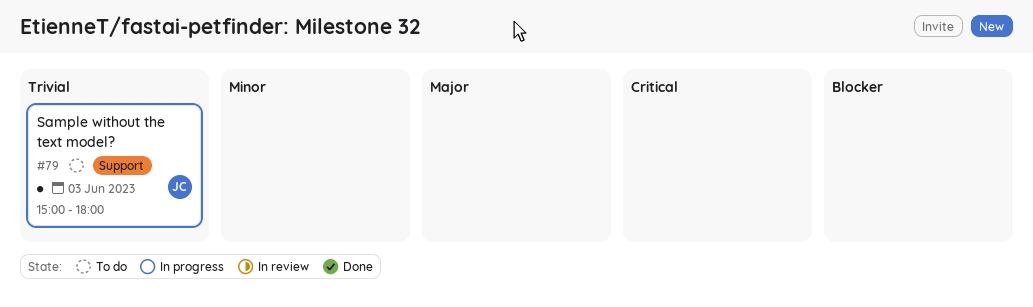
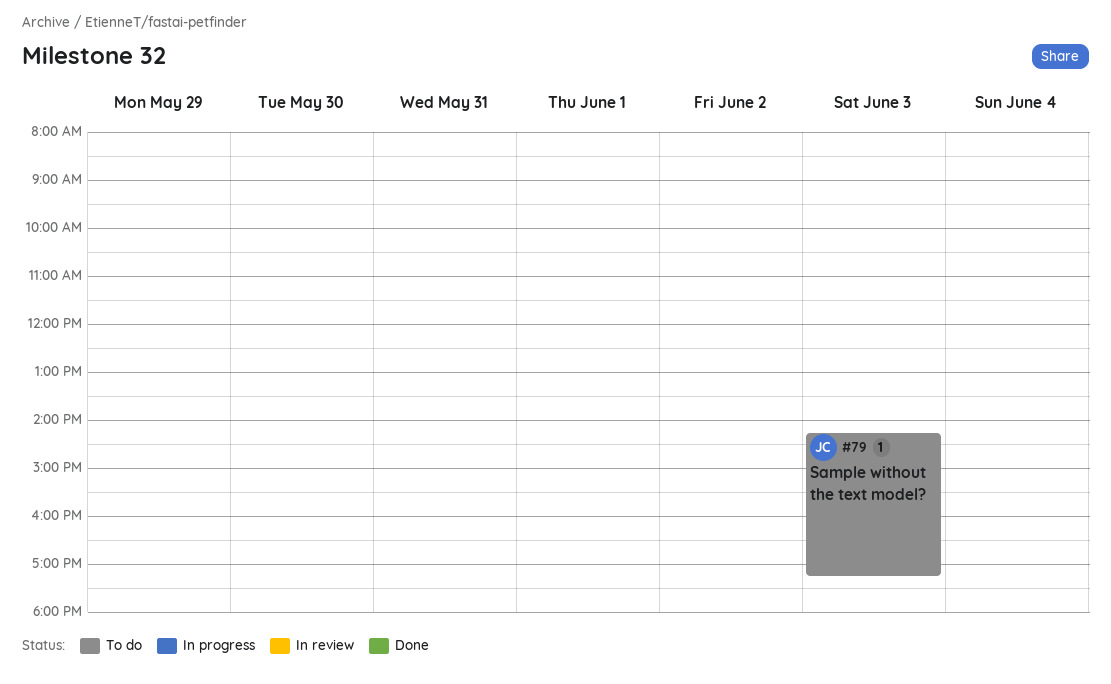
#79, begins: 15:00 -> 14:15
#79, ends: 18:00 -> 17:15

